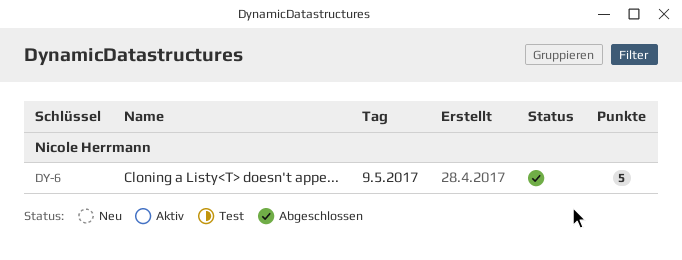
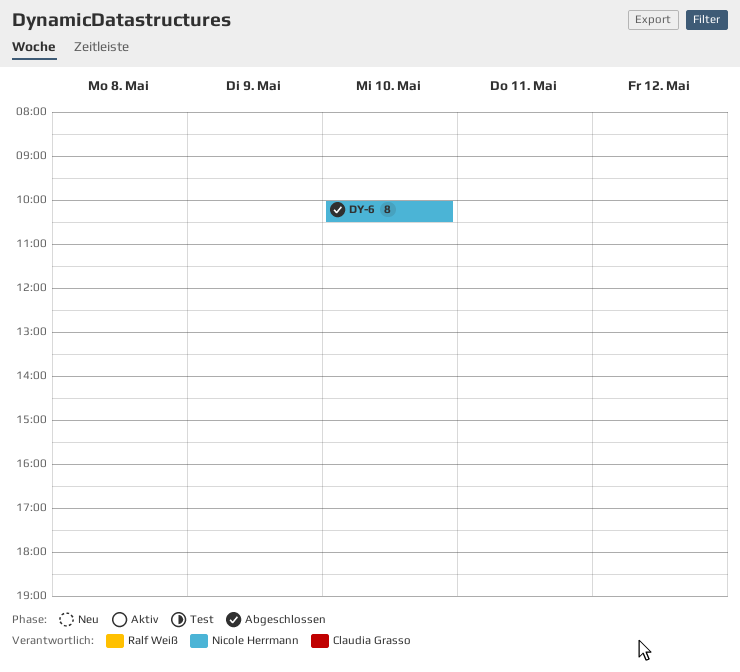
DY-6, estimate: 5 -> 8
DY-6, day: May 9 -> May 10

